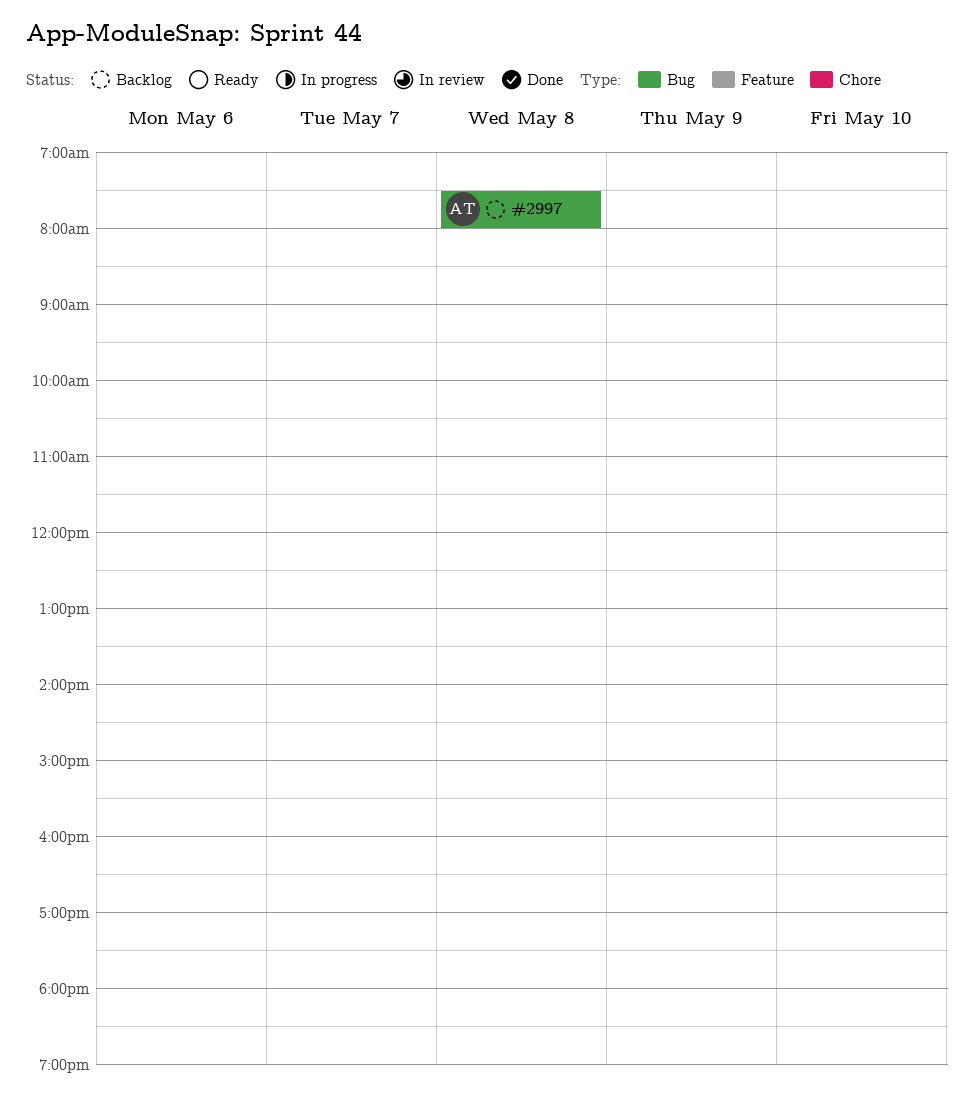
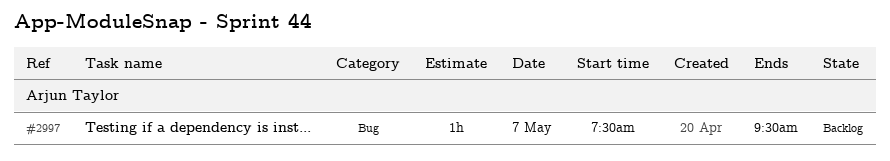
#2997, day: May 8 -> May 7
#2997, ends: 08:00 -> 09:30

